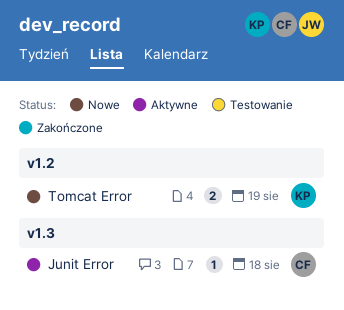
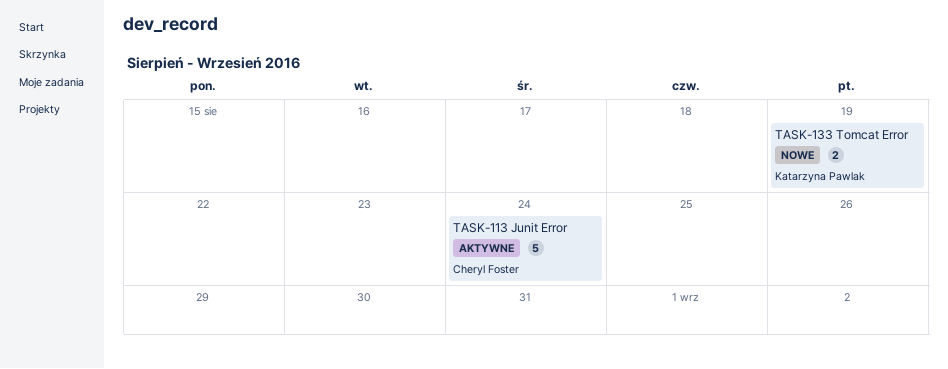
Junit Error, estimate: 1 -> 5
Junit Error, due: Aug 18 -> Aug 24

